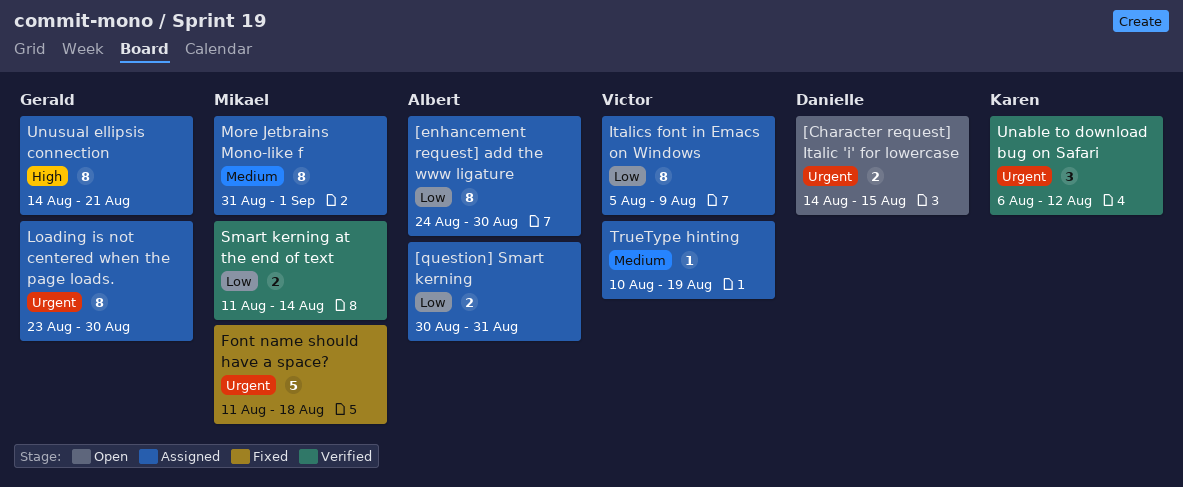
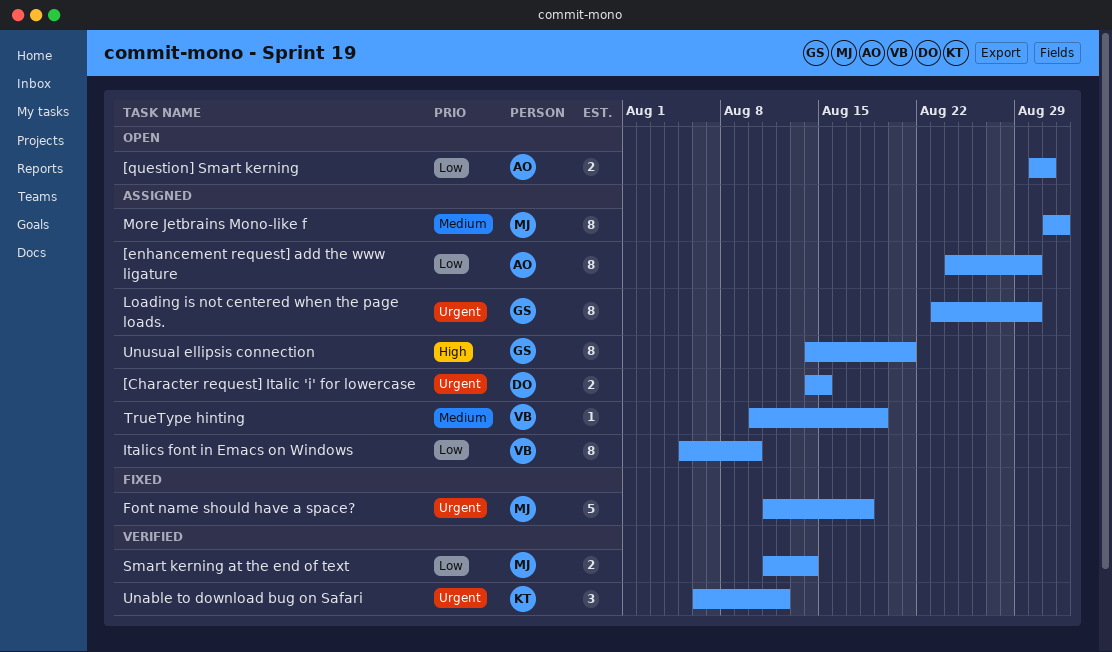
[Character request] Italic 'i' for lowercase, status: Open -> Assigned
[question] Smart kerning, status: Assigned -> Open
Italics font in Emacs on Windows, due: Aug 9 -> Aug 10

